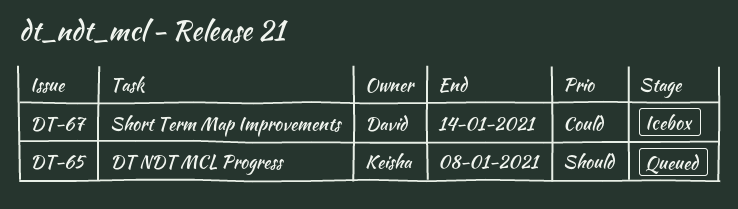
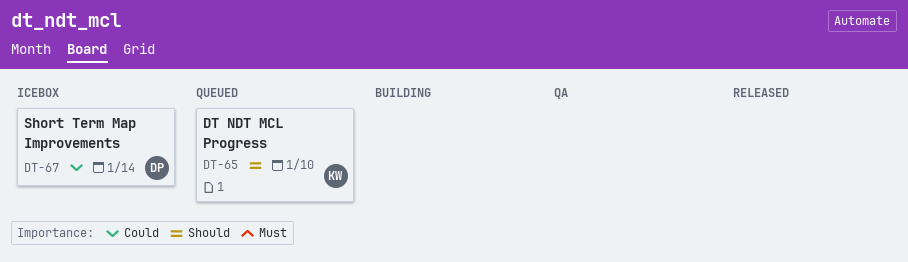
DT-65, due: Jan 8 -> Jan 10

